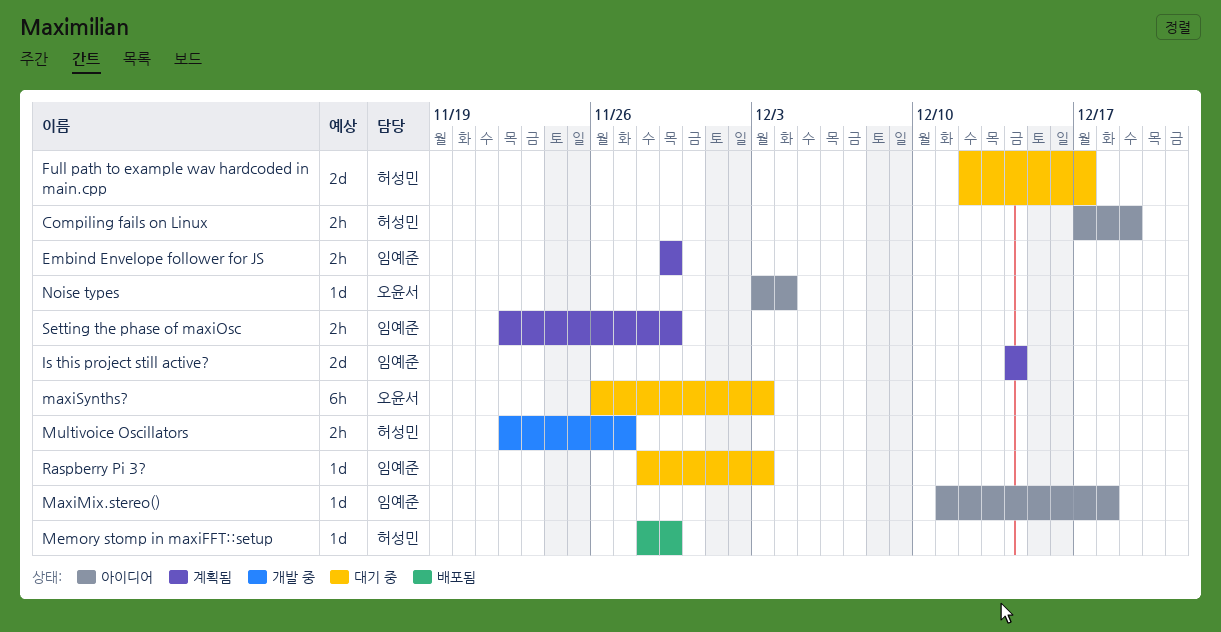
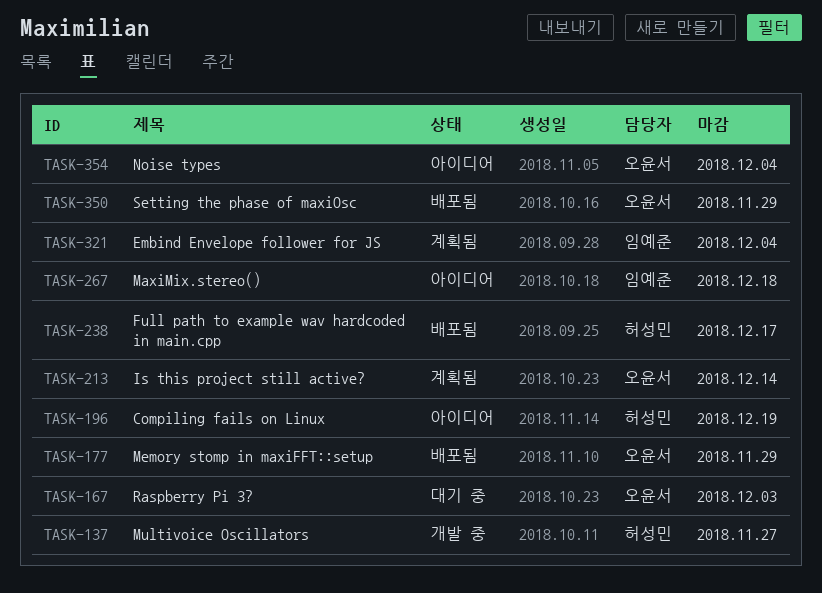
Embind Envelope follower for JS, due: Nov 29 -> Dec 4
Full path to example wav hardcoded in main.cpp, status: 대기 중 -> 배포됨
Is this project still active?, owner: 임예준 -> 오윤서
maxiSynths?: present -> none
Memory stomp in maxiFFT::setup, owner: 허성민 -> 오윤서
Raspberry Pi 3?, owner: 임예준 -> 오윤서
Setting the phase of maxiOsc, status: 계획됨 -> 배포됨
Setting the phase of maxiOsc, owner: 임예준 -> 오윤서

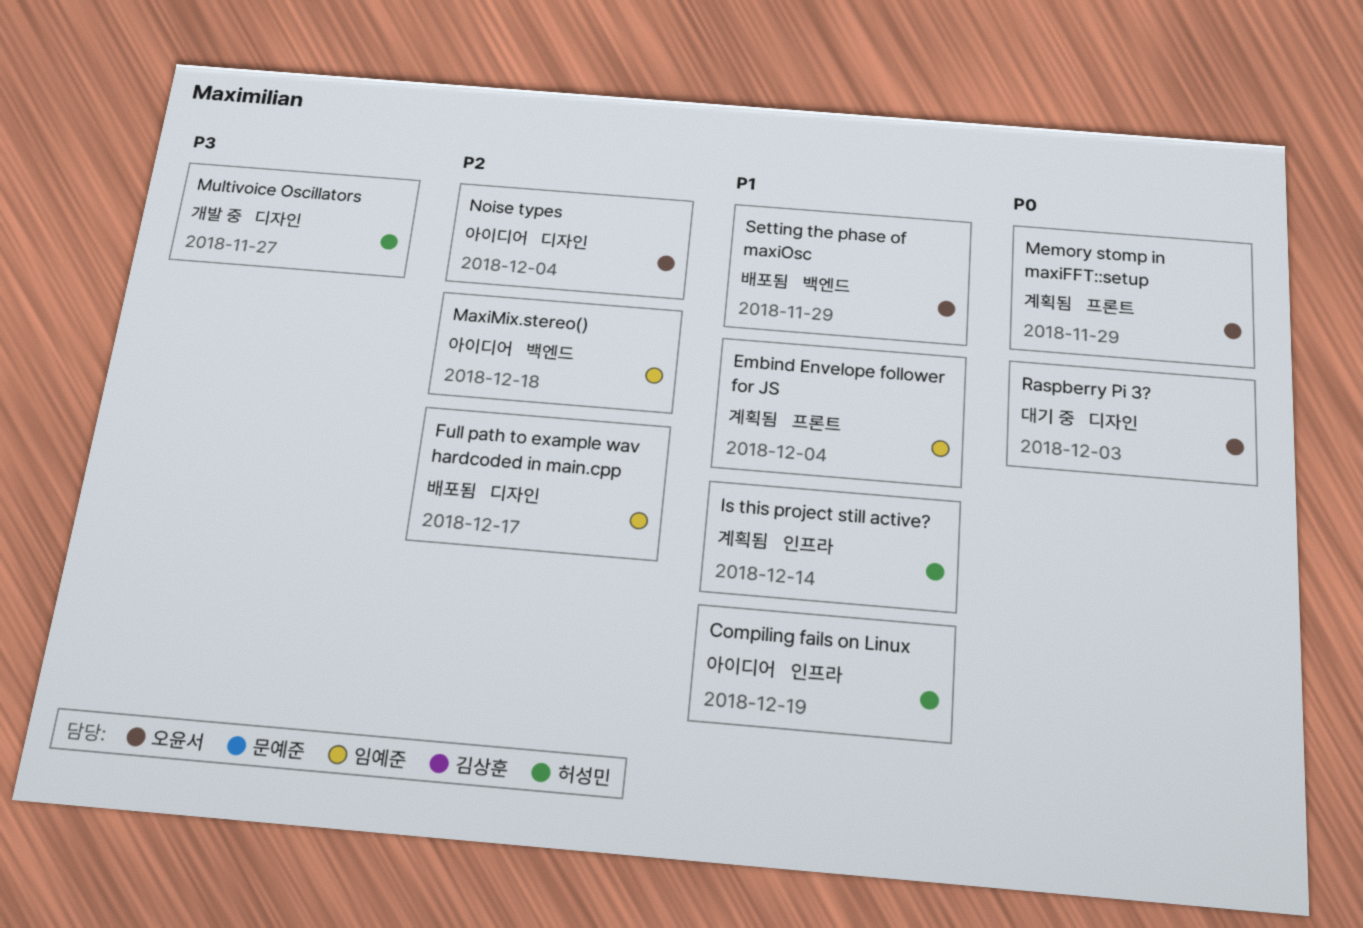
Full path to example wav hardcoded in main.cpp, owner: 허성민 -> 임예준
Is this project still active?, owner: 오윤서 -> 허성민
Memory stomp in maxiFFT::setup, status: 배포됨 -> 계획됨

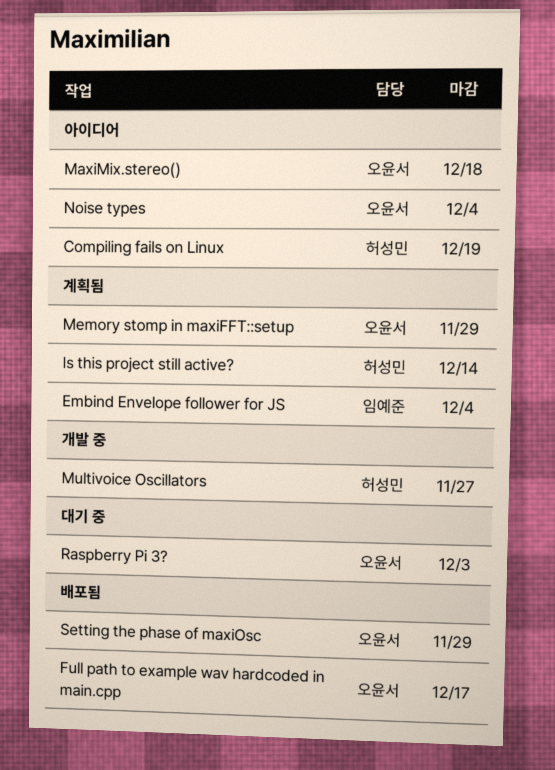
Full path to example wav hardcoded in main.cpp, owner: 임예준 -> 오윤서
MaxiMix.stereo(), owner: 임예준 -> 오윤서

